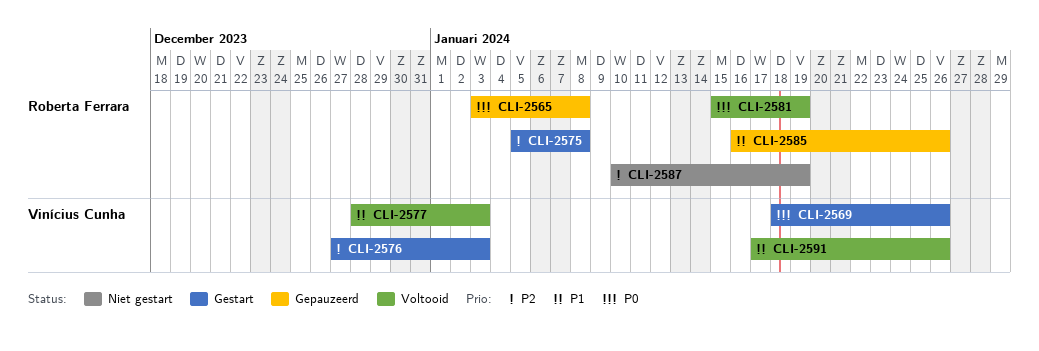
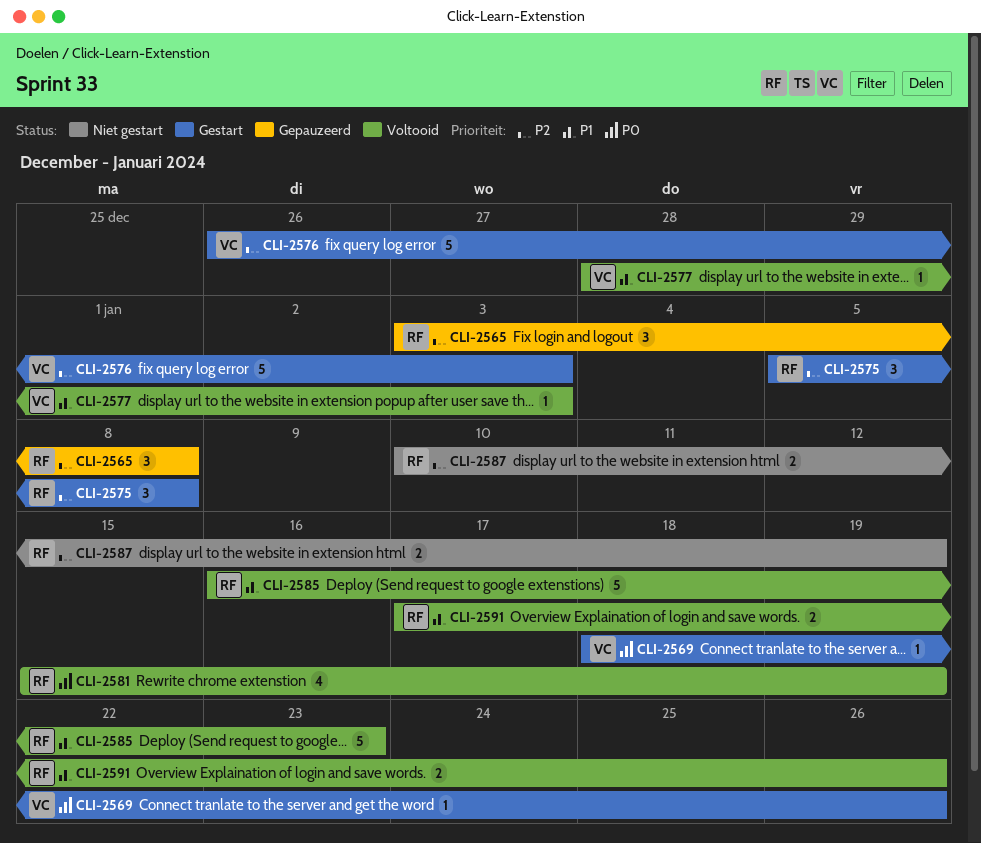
CLI-2565, priority: P0 -> P2
CLI-2576, start: Dec 27 -> Dec 26
CLI-2585, status: Gepauzeerd -> Voltooid
CLI-2585, due: Jan 26 -> Jan 23
CLI-2591, owner: Vinícius Cunha -> Roberta Ferrara

